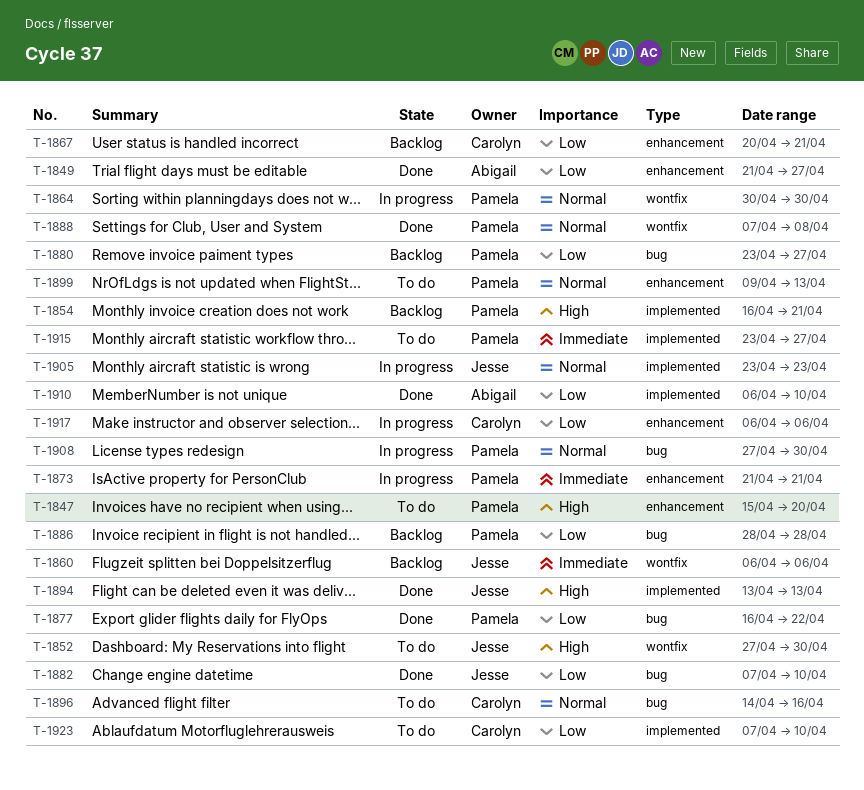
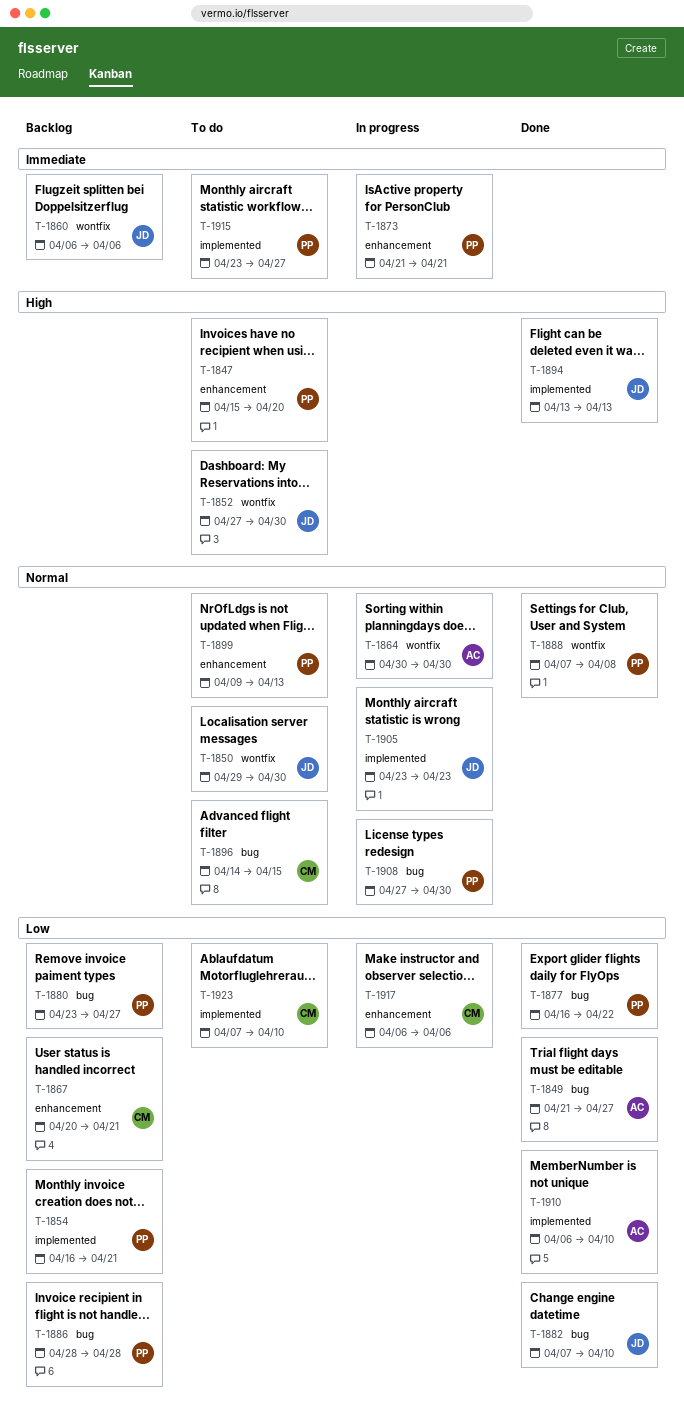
T-1849, label: enhancement -> bug
T-1850: none -> present
T-1854, priority: High -> Low
T-1864, owner: Pamela -> Abigail
T-1896, due: Apr 16 -> Apr 15

